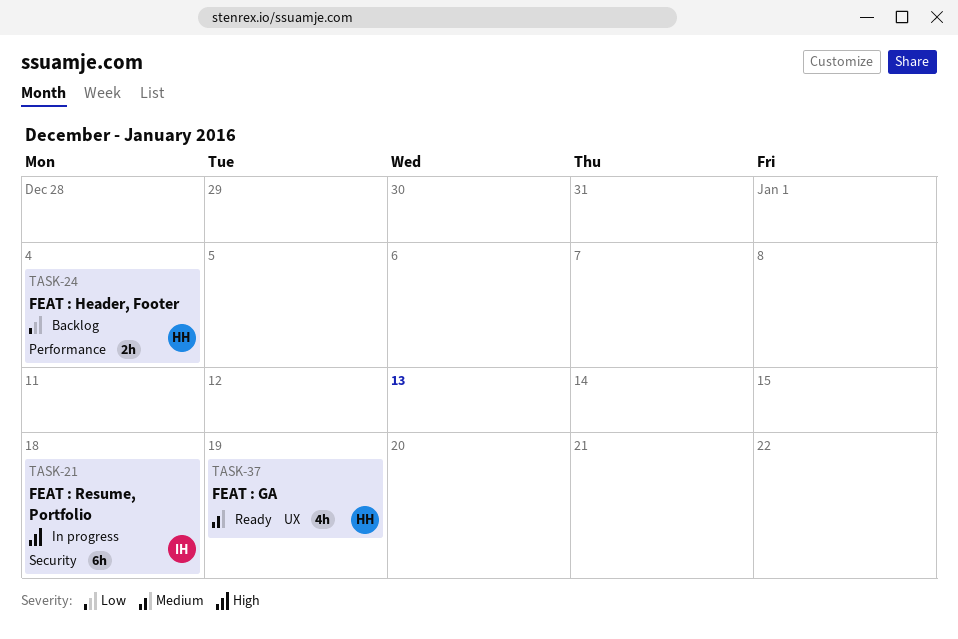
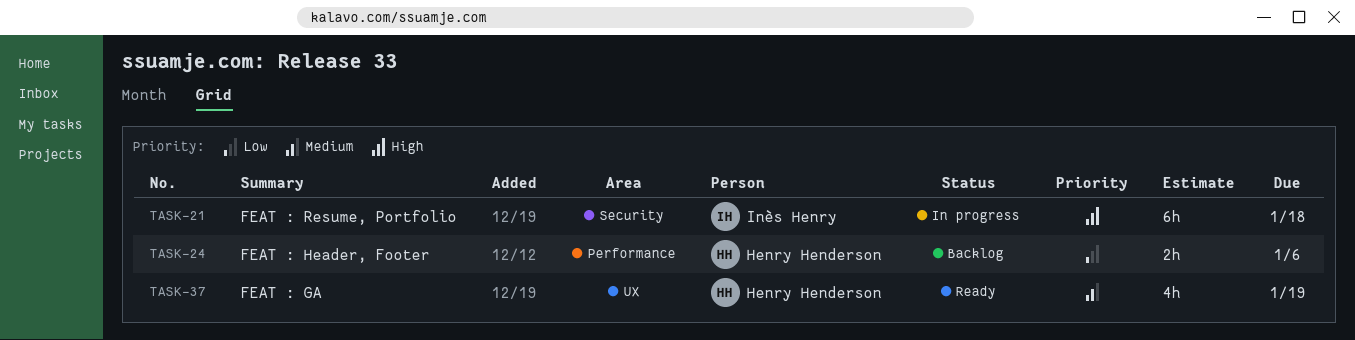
TASK-24, due: Jan 4 -> Jan 6

